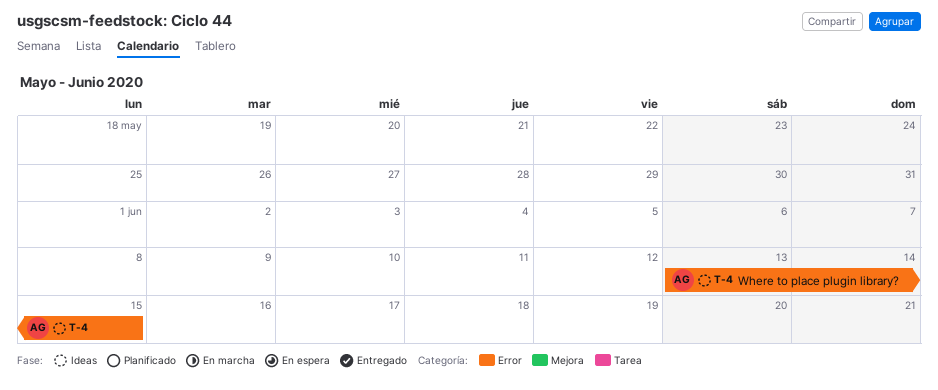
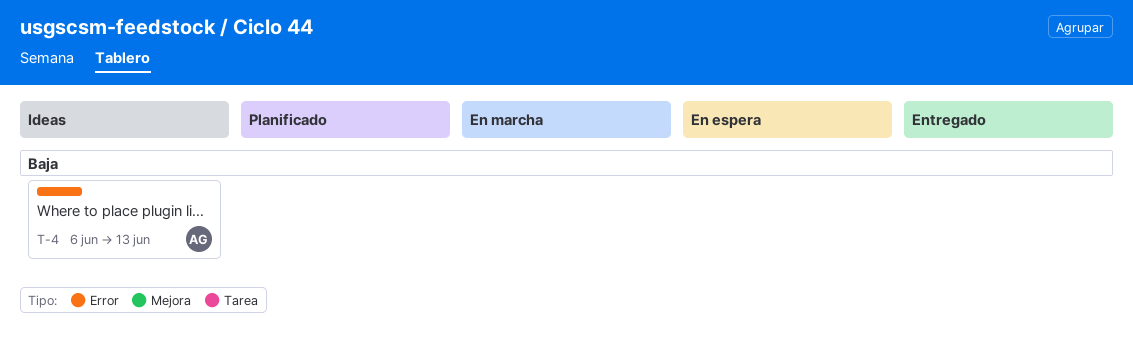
T-4, start: Jun 13 -> Jun 6
T-4, due: Jun 15 -> Jun 13

